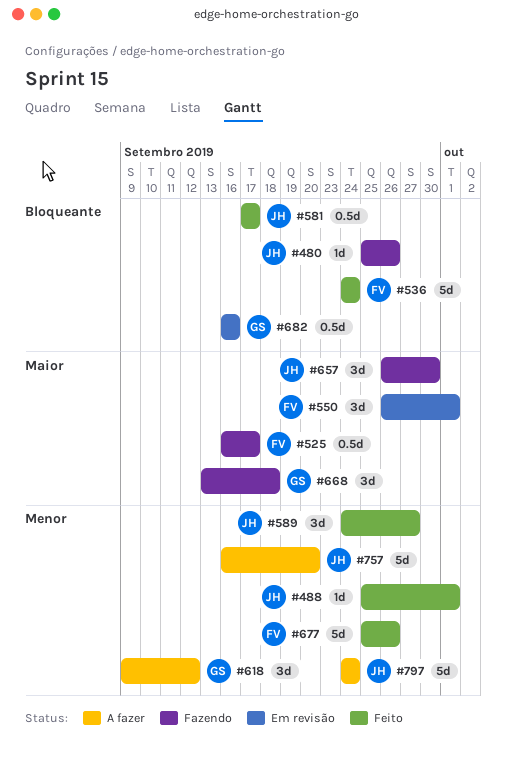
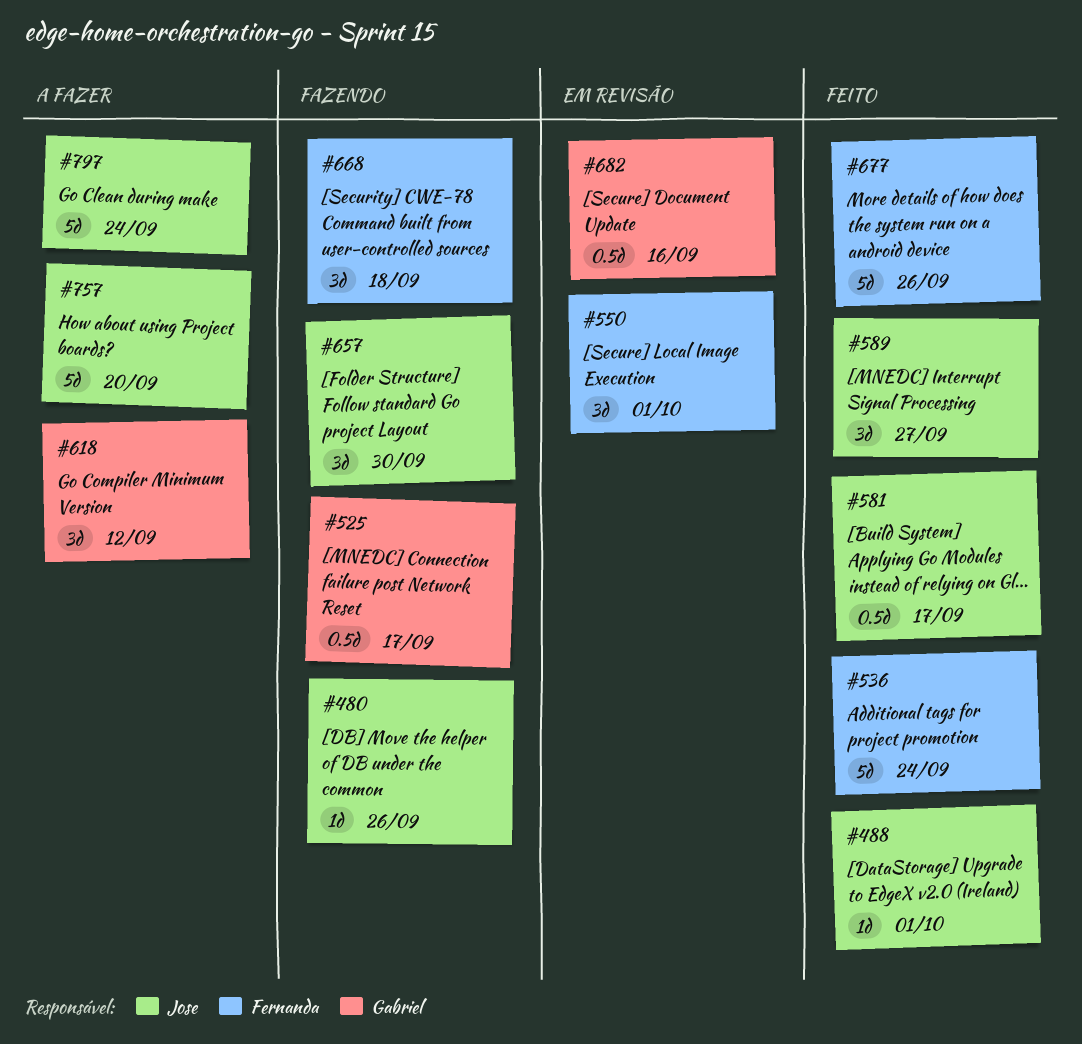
#525, owner: Fernanda -> Gabriel
#668, owner: Gabriel -> Fernanda

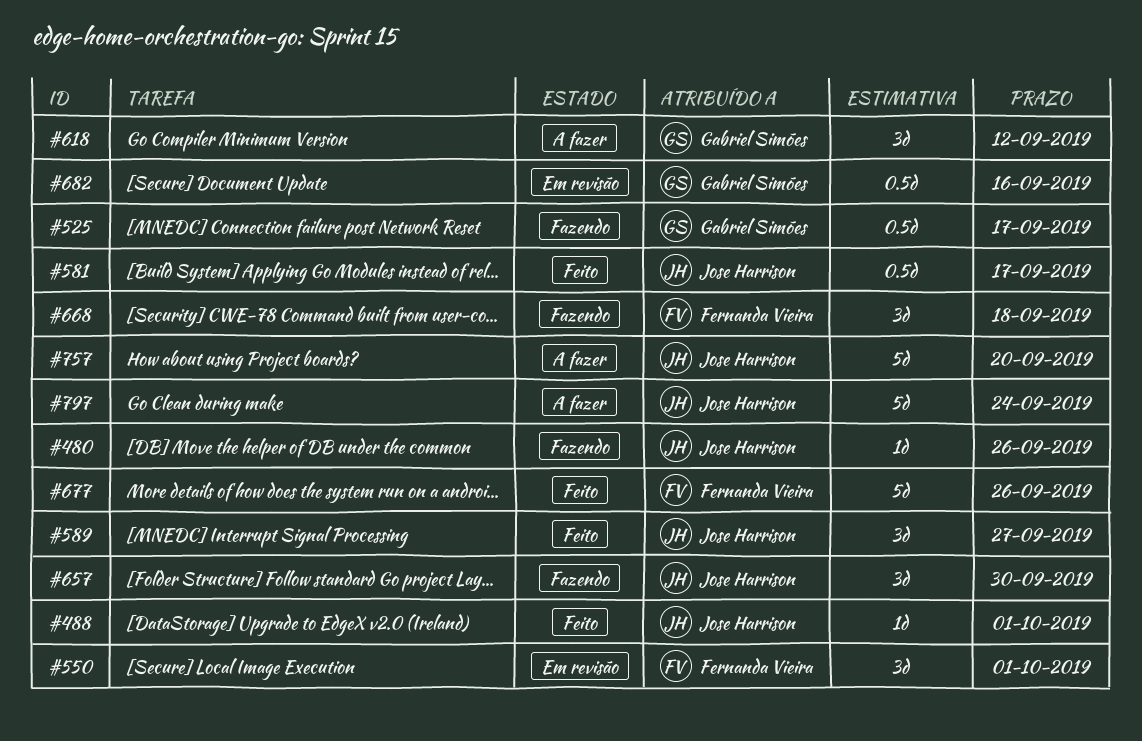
#536: present -> none

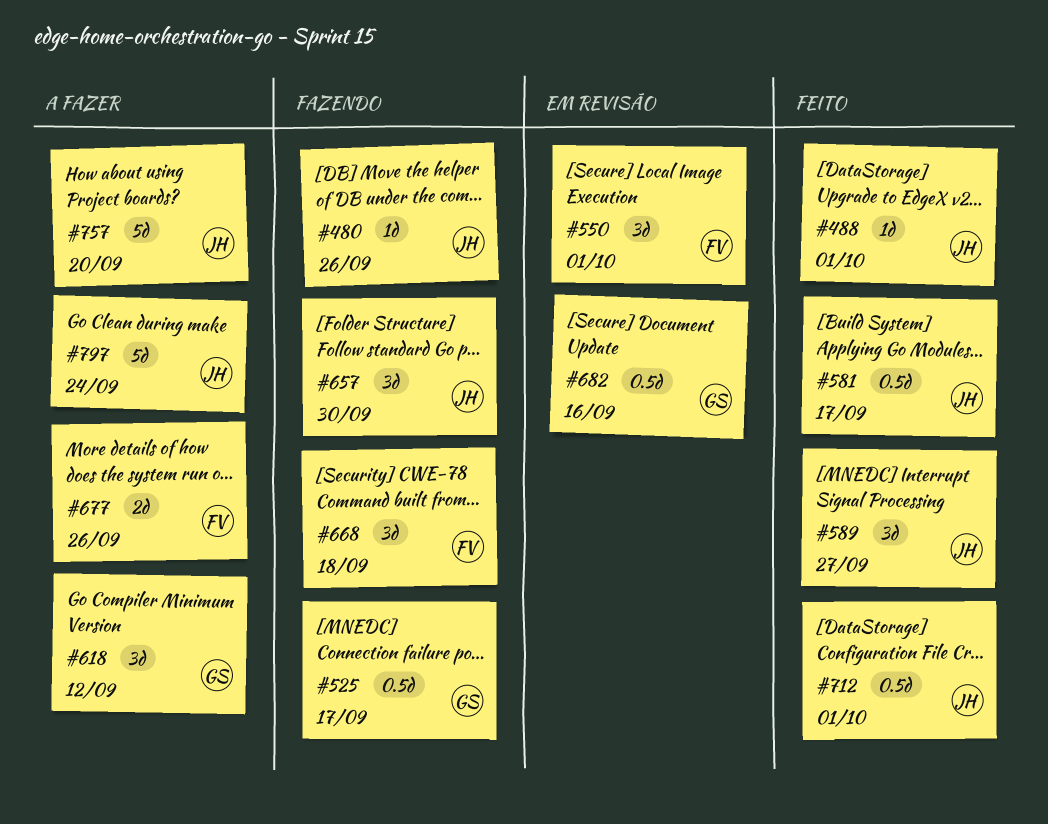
#677, status: Feito -> A fazer
#677, estimate: 5d -> 2d
#712: none -> present

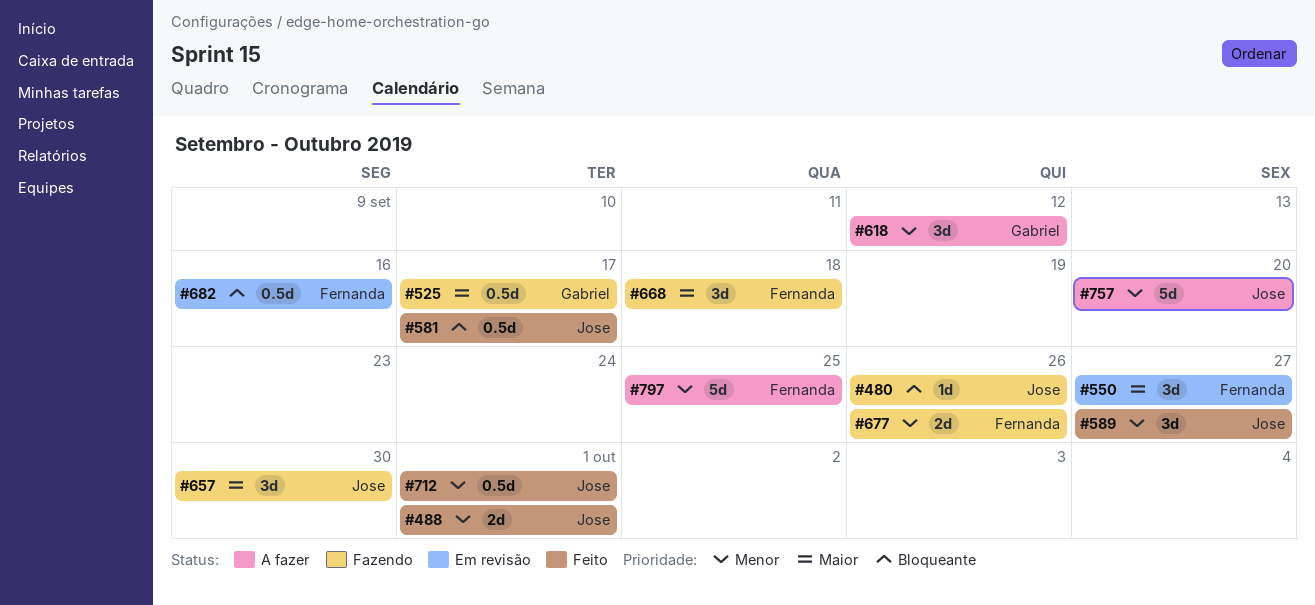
#488, estimate: 1d -> 2d
#550, due: Oct 1 -> Sep 27
#677, status: A fazer -> Fazendo
#682, owner: Gabriel -> Fernanda
#797, owner: Jose -> Fernanda
#797, due: Sep 24 -> Sep 25

